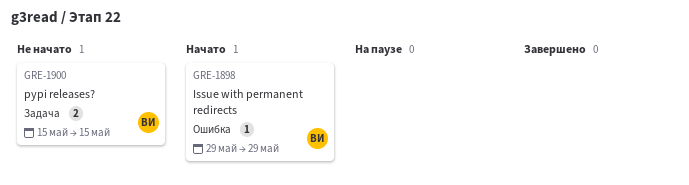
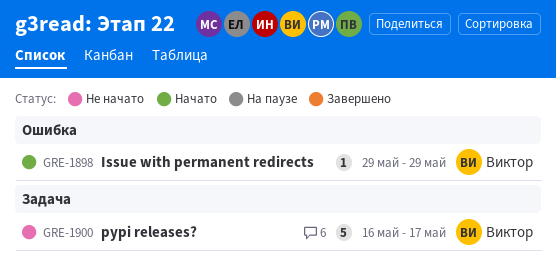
GRE-1900, estimate: 2 -> 5
GRE-1900, start: May 15 -> May 16
GRE-1900, due: May 15 -> May 17

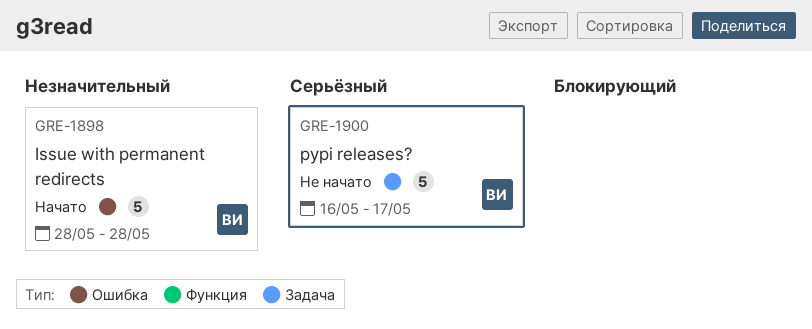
GRE-1898, estimate: 1 -> 5
GRE-1898, start: May 29 -> May 28
GRE-1898, due: May 29 -> May 28

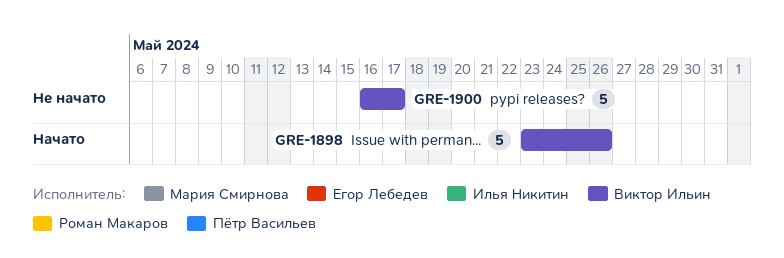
GRE-1898, start: May 28 -> May 23
GRE-1898, due: May 28 -> May 26

